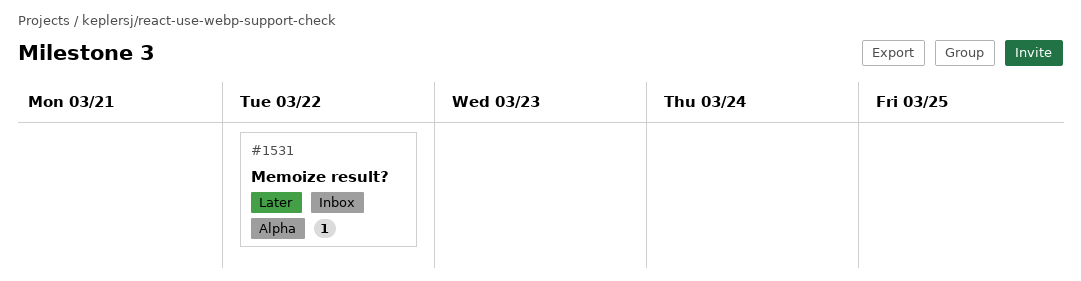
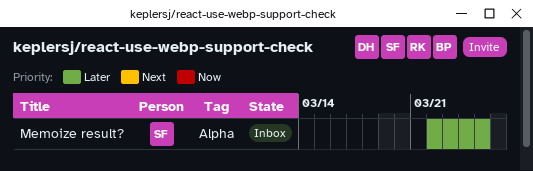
Memoize result?, due: Mar 22 -> Mar 25

